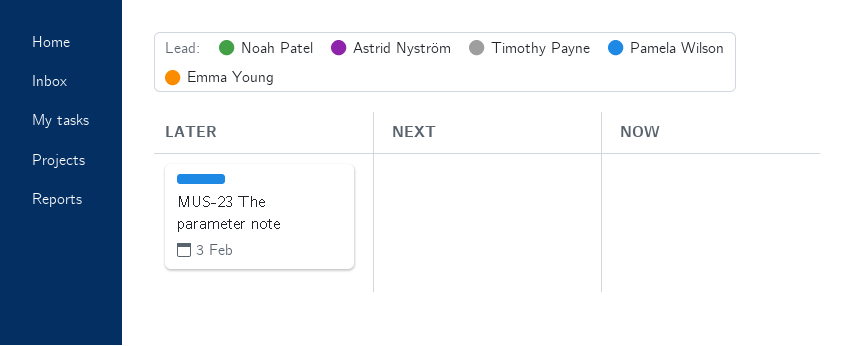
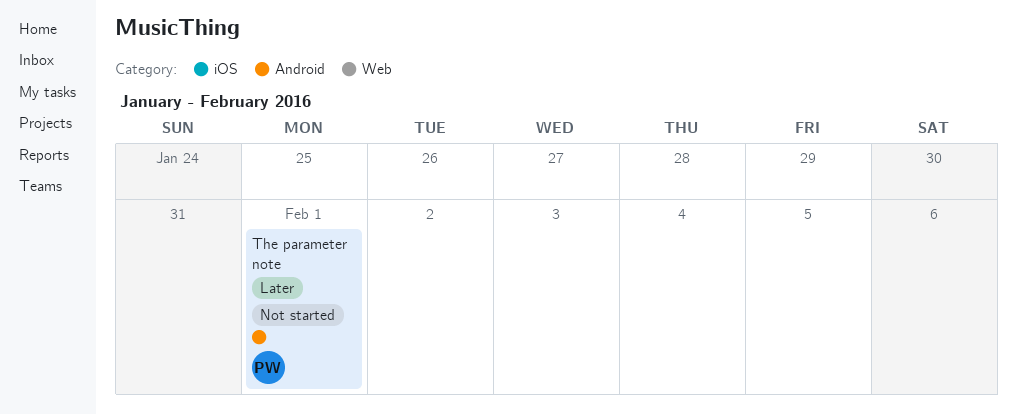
The parameter note, due: Feb 3 -> Feb 1

